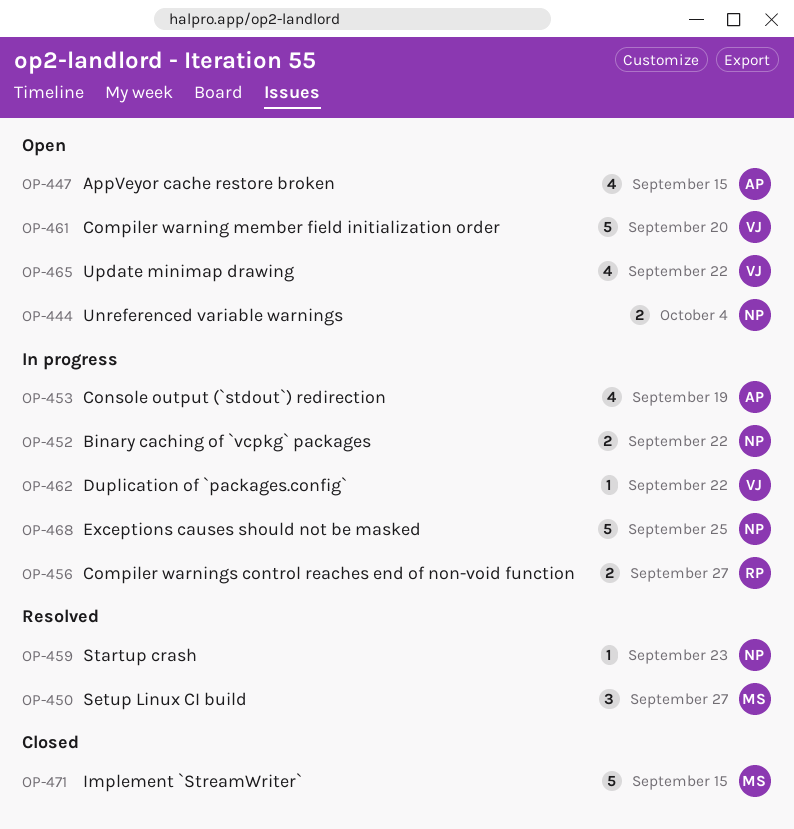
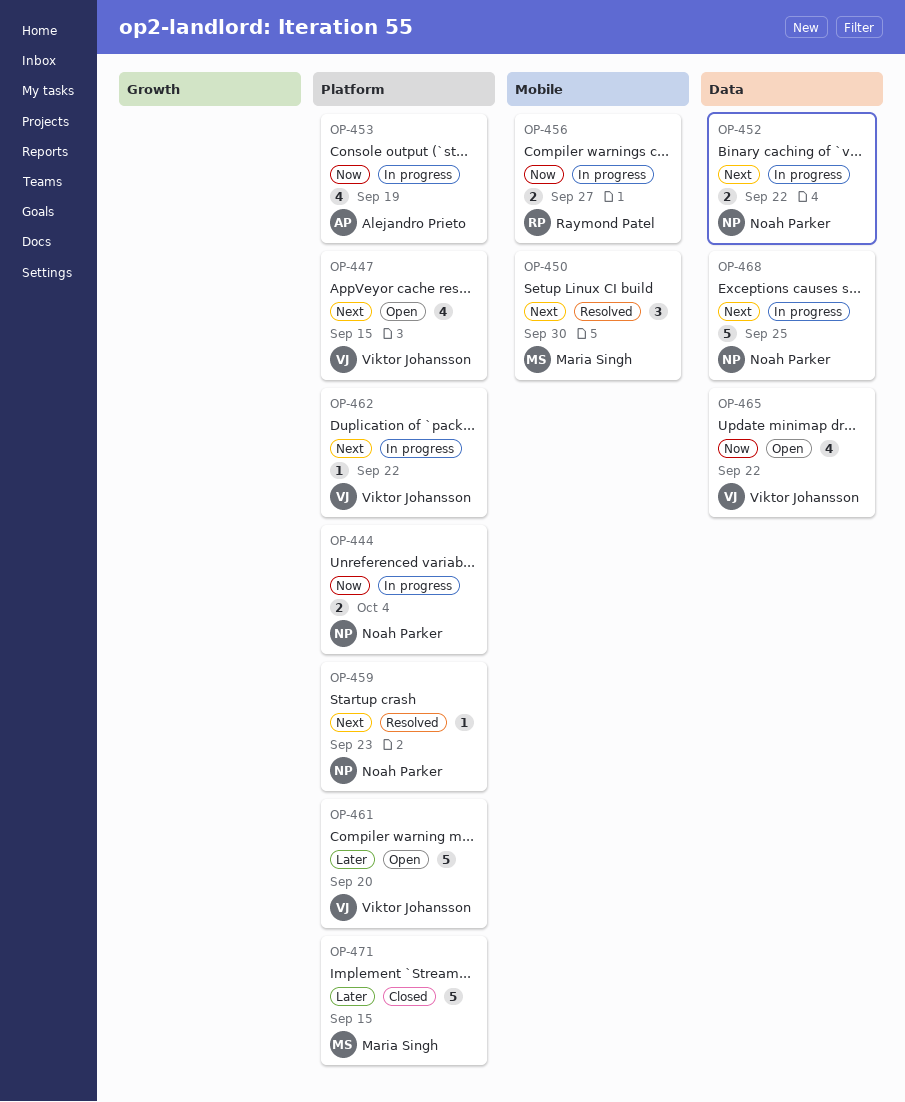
OP-444, status: Open -> In progress
OP-447, owner: Alejandro Prieto -> Viktor Johansson
OP-450, due: Sep 27 -> Sep 30

